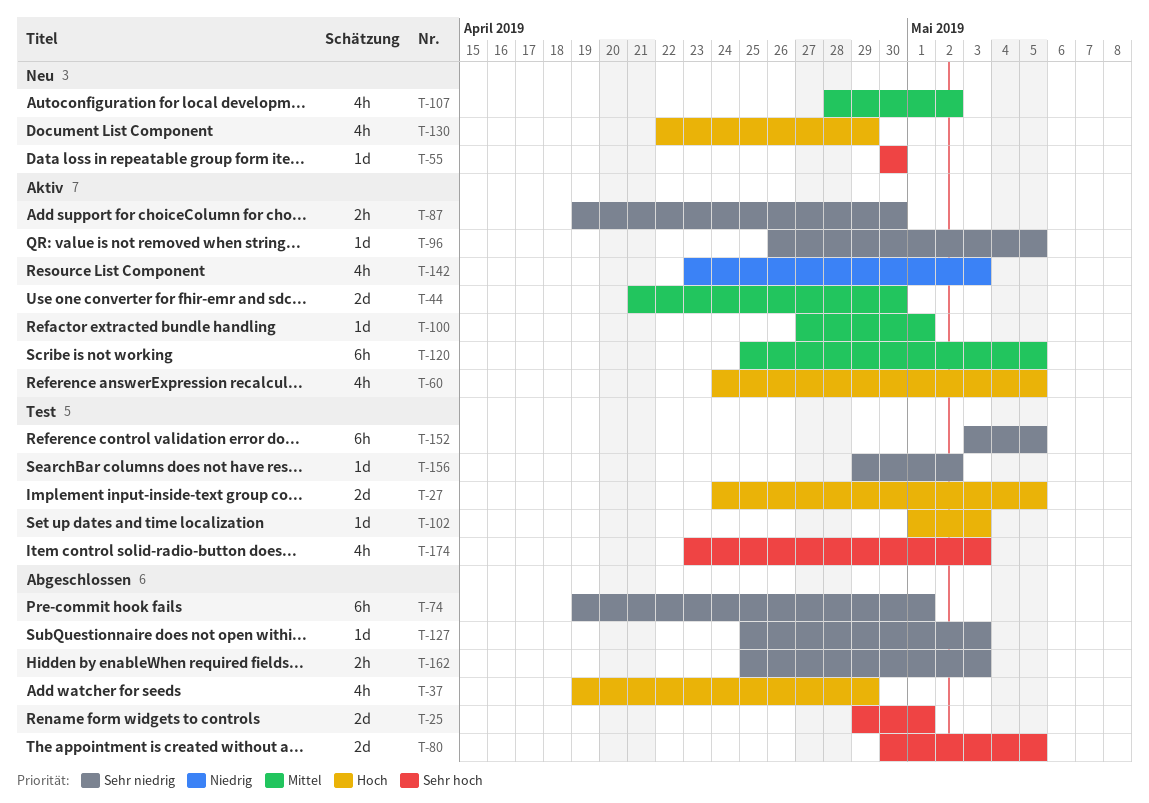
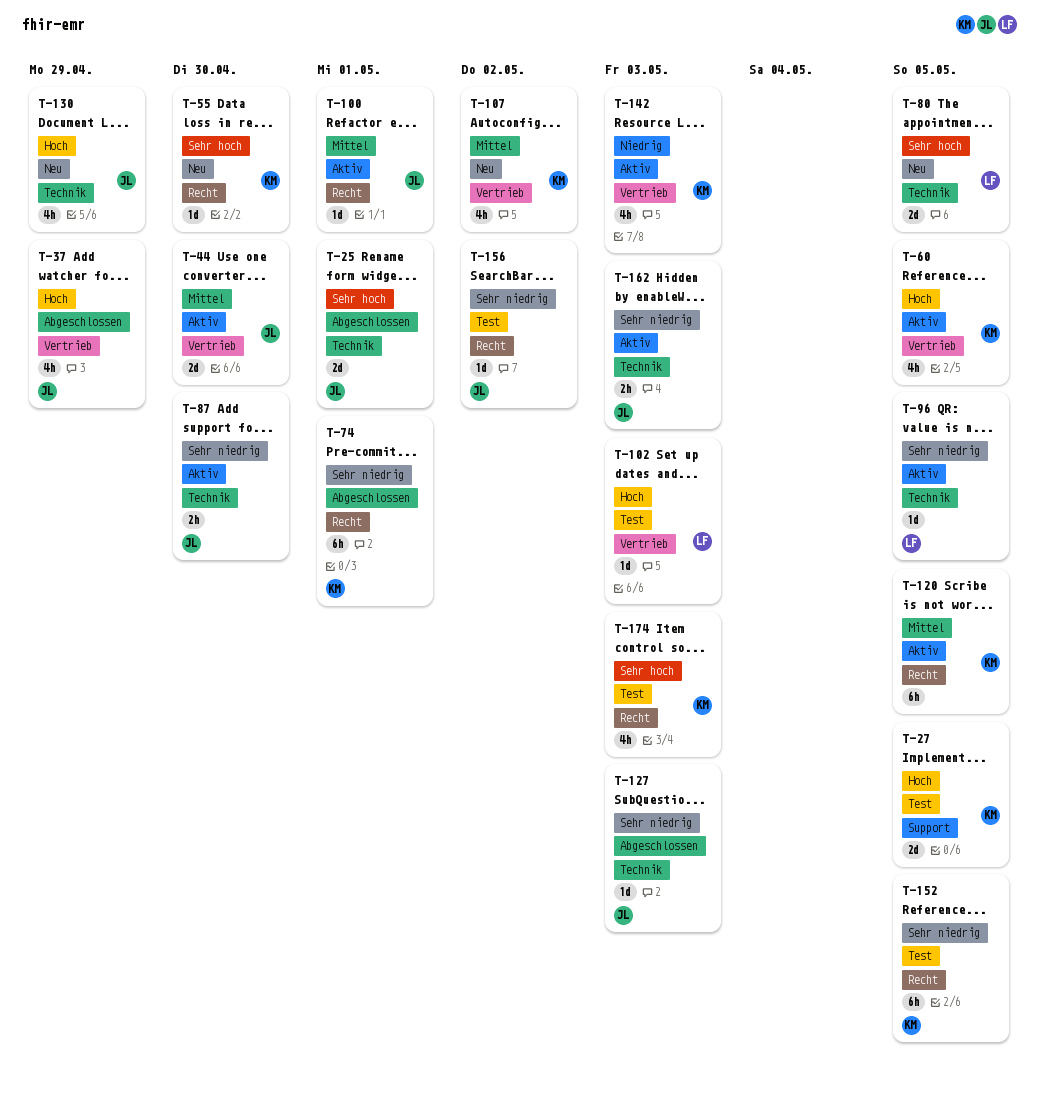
T-80, status: Abgeschlossen -> Neu
T-162, status: Abgeschlossen -> Aktiv

